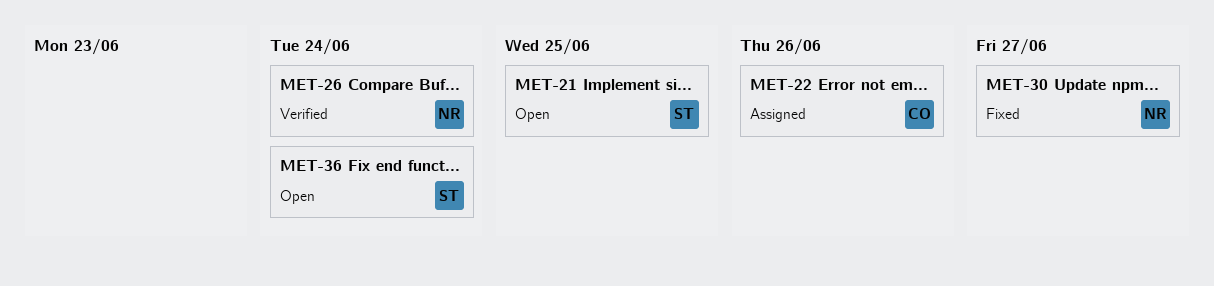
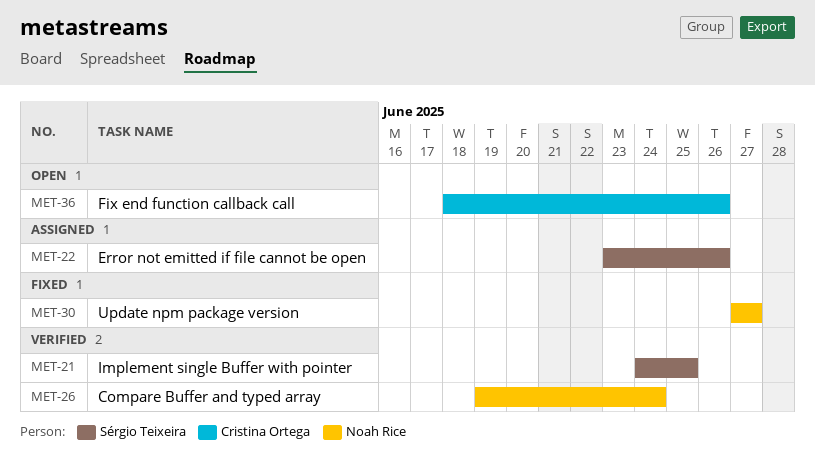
MET-21, status: Open -> Verified
MET-22, owner: Cristina Ortega -> Sérgio Teixeira
MET-36, owner: Sérgio Teixeira -> Cristina Ortega
MET-36, due: Jun 24 -> Jun 26

